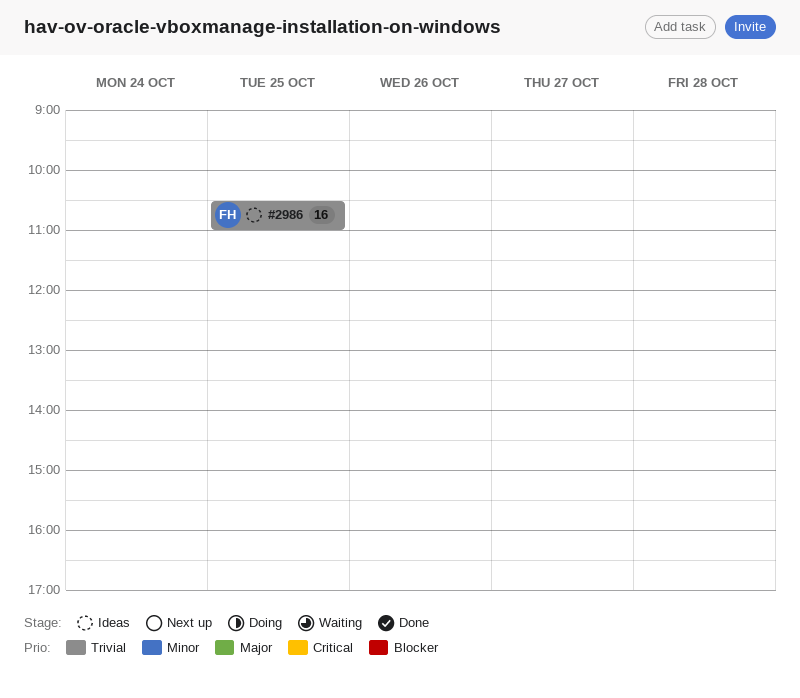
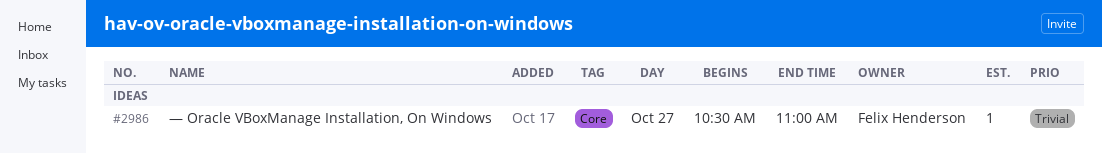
#2986, estimate: 16 -> 1
#2986, day: Oct 25 -> Oct 27

